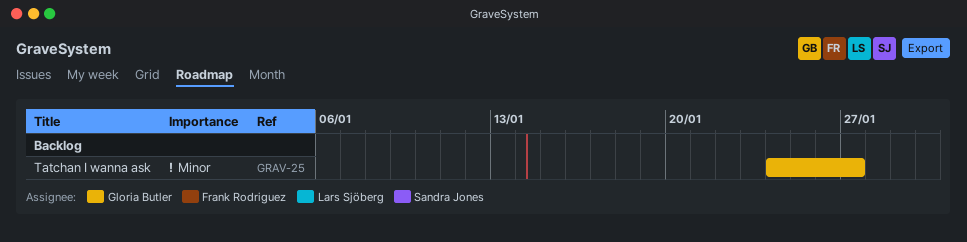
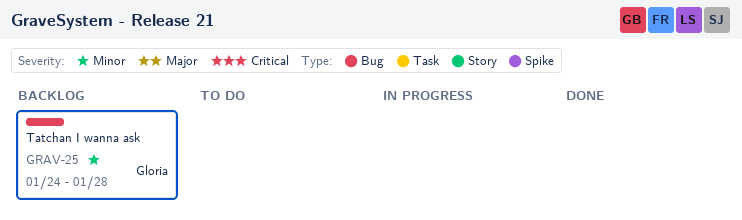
GRAV-25, due: Jan 27 -> Jan 28

